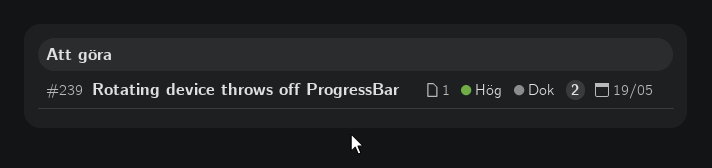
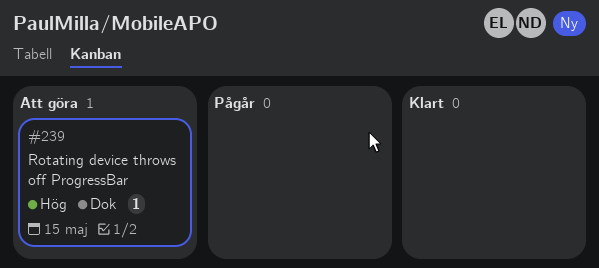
#239, estimate: 2 -> 1
#239, due: May 19 -> May 15

